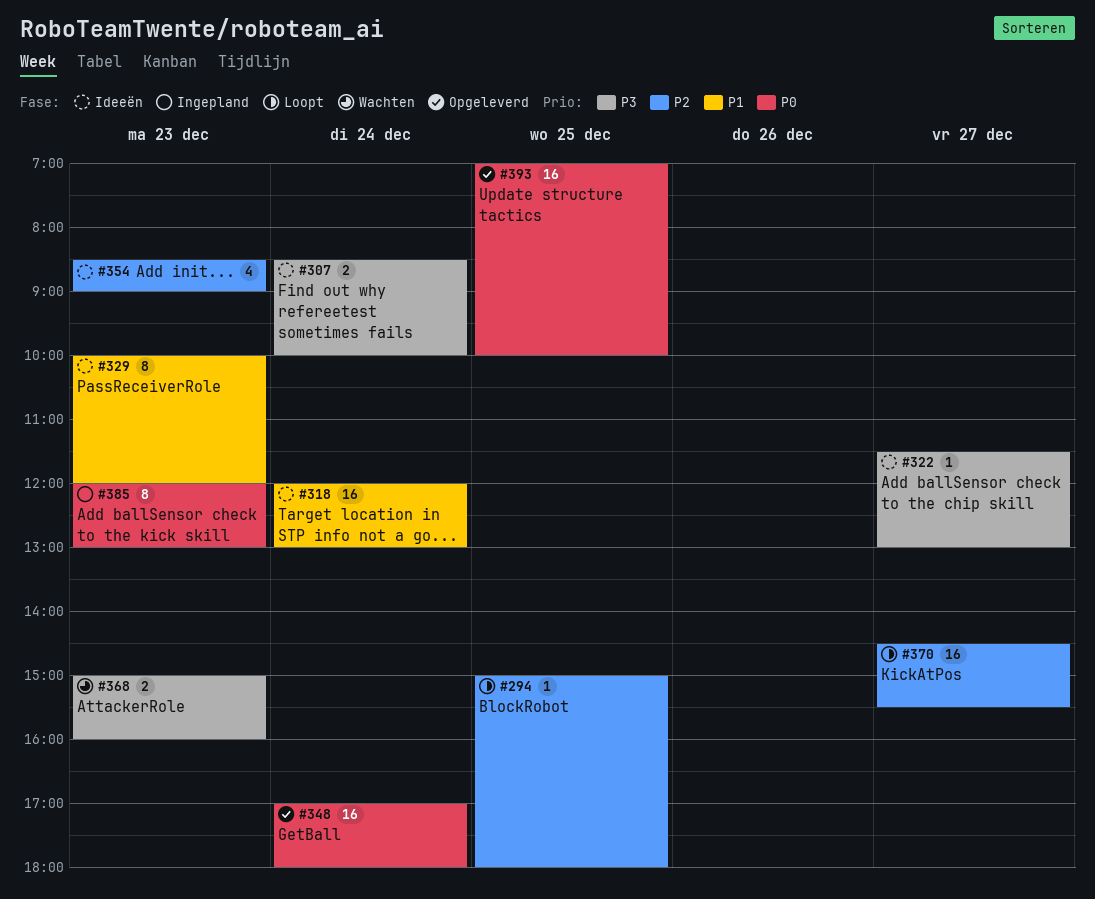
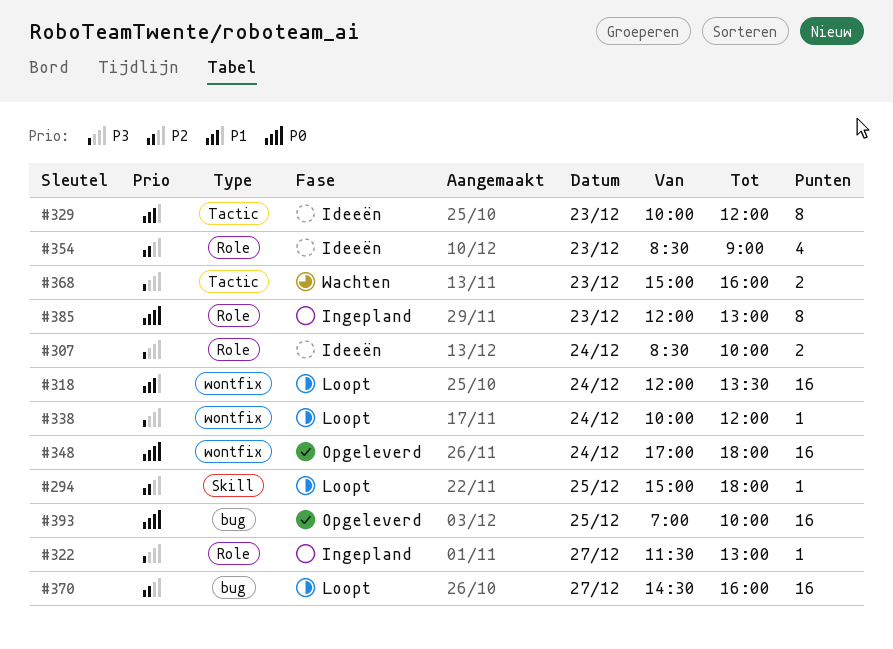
#318, status: Ideeën -> Loopt
#318, ends: 13:00 -> 13:30
#322, status: Ideeën -> Ingepland
#338: none -> present
#370, ends: 15:30 -> 16:00

